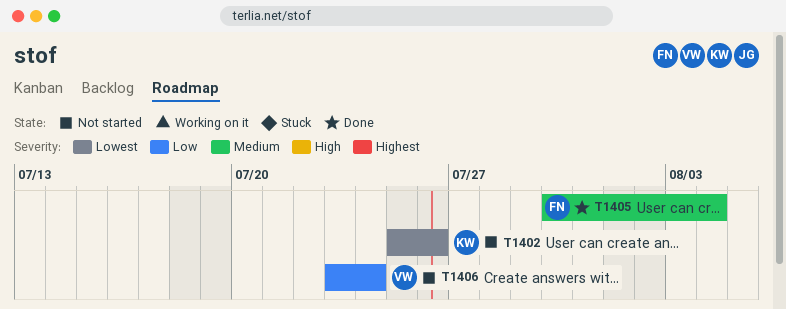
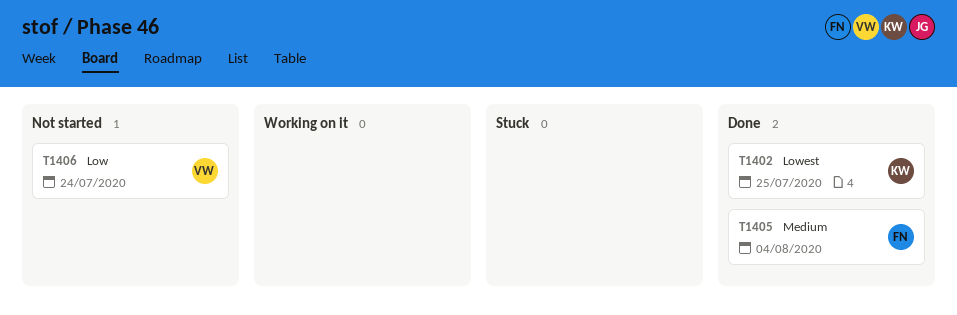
T1402, status: Not started -> Done
T1402, due: Jul 26 -> Jul 25

